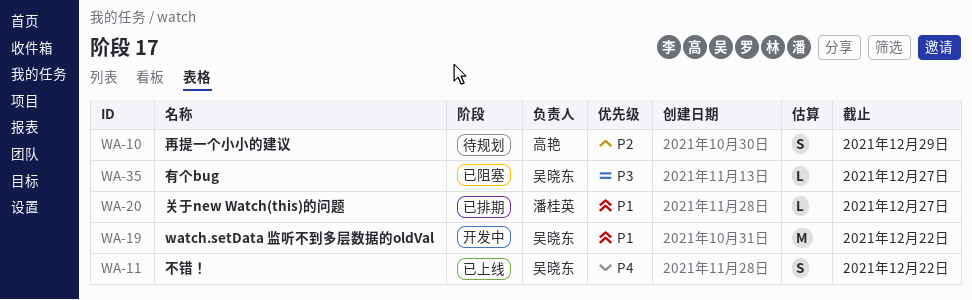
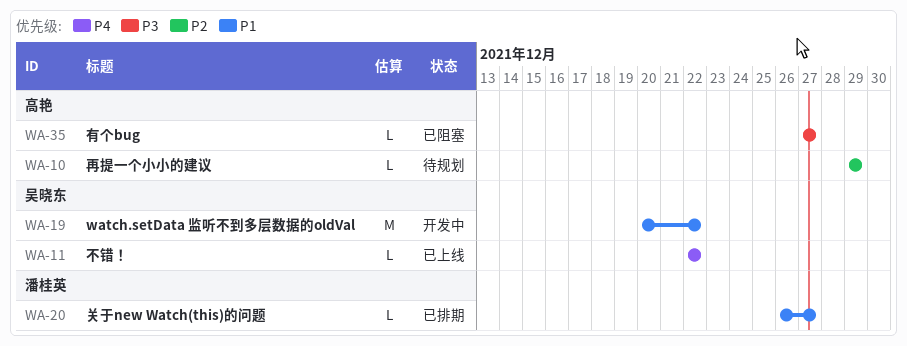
WA-10, estimate: S -> L
WA-11, estimate: S -> L
WA-35, owner: 吴晓东 -> 高艳

